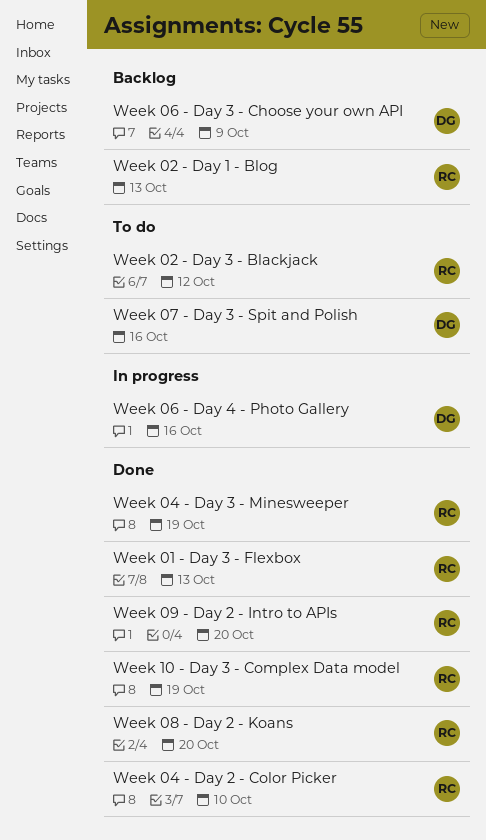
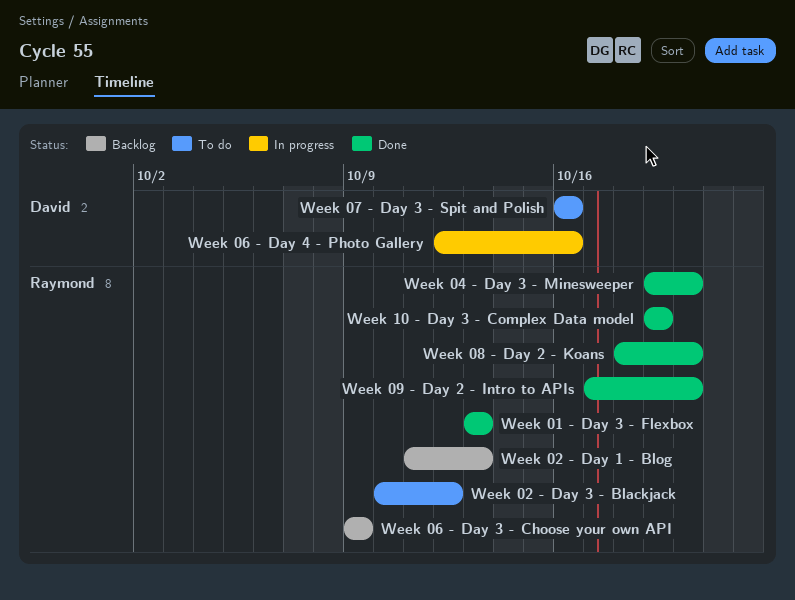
Week 04 - Day 2 - Color Picker: present -> none
Week 04 - Day 3 - Minesweeper, due: Oct 19 -> Oct 20
Week 06 - Day 3 - Choose your own API, owner: David -> Raymond

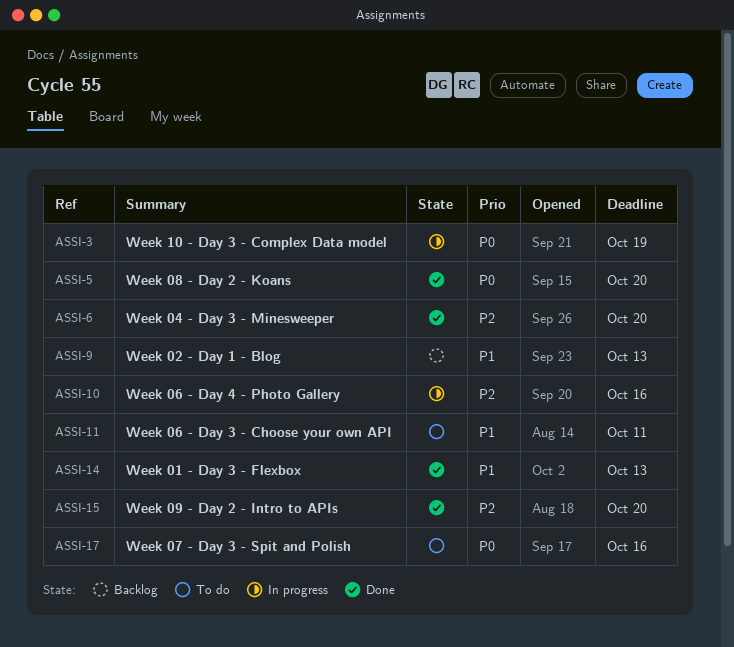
Week 02 - Day 3 - Blackjack: present -> none
Week 06 - Day 3 - Choose your own API, status: Backlog -> To do
Week 06 - Day 3 - Choose your own API, due: Oct 9 -> Oct 11
Week 10 - Day 3 - Complex Data model, status: Done -> In progress

